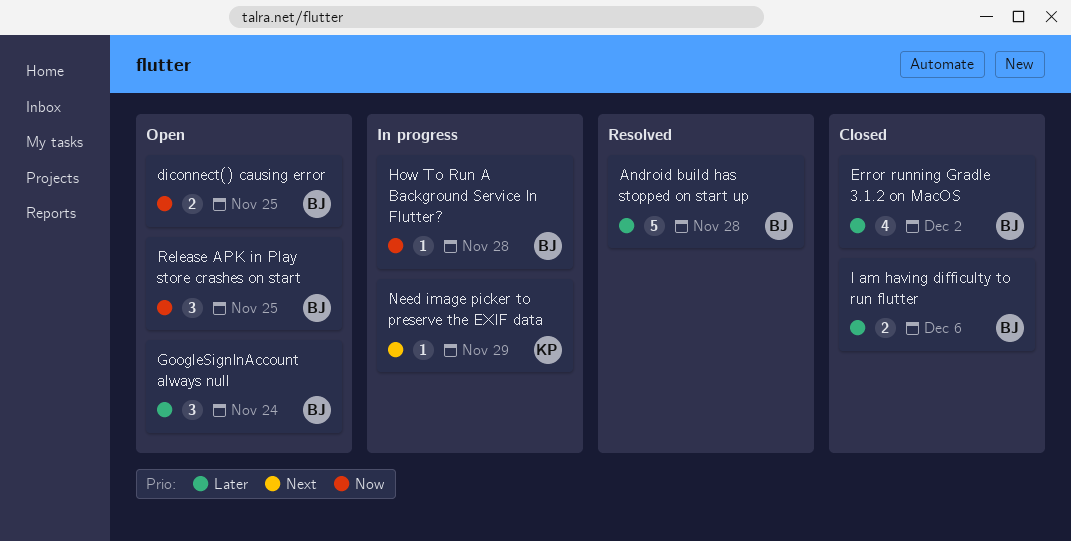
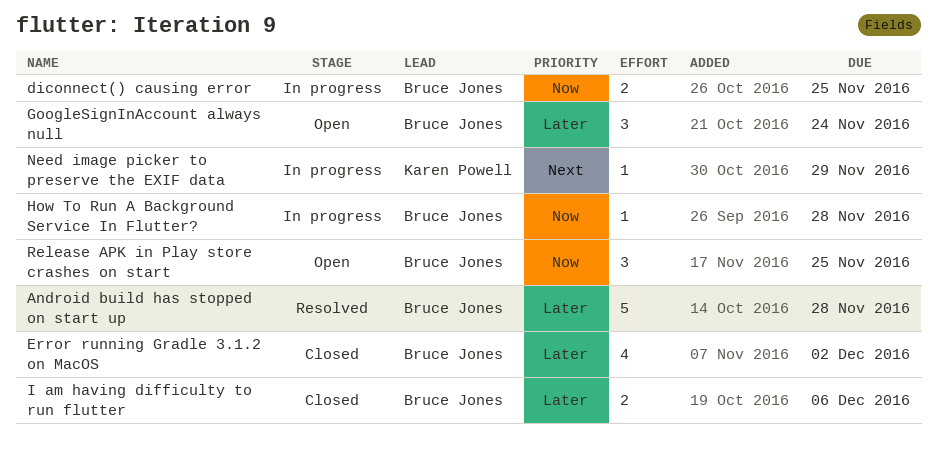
diconnect() causing error, status: Open -> In progress

